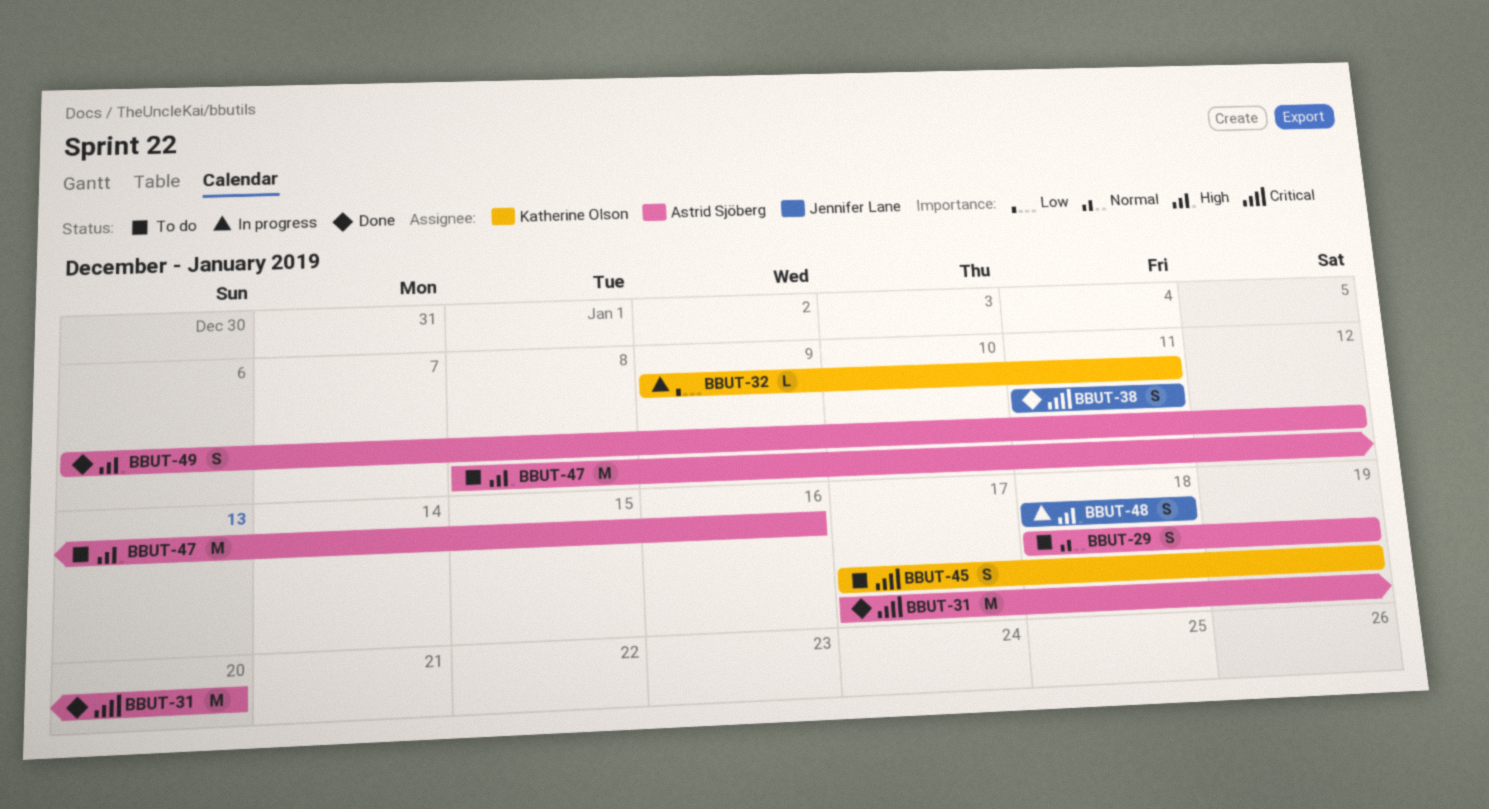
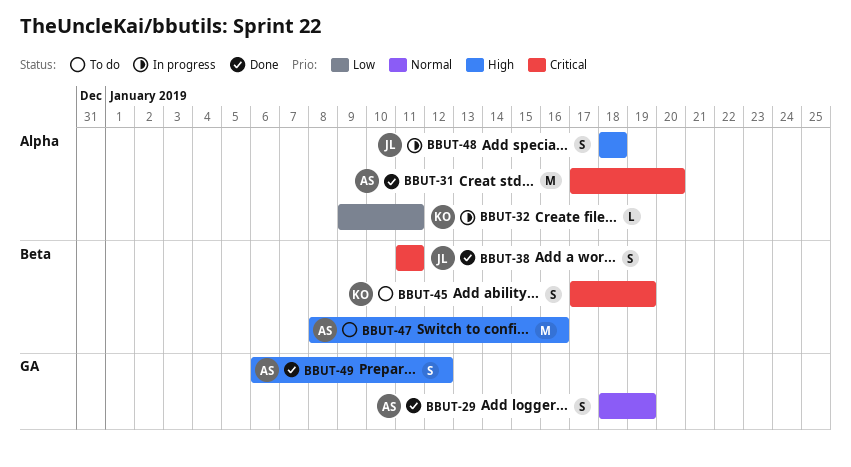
BBUT-29, status: To do -> Done

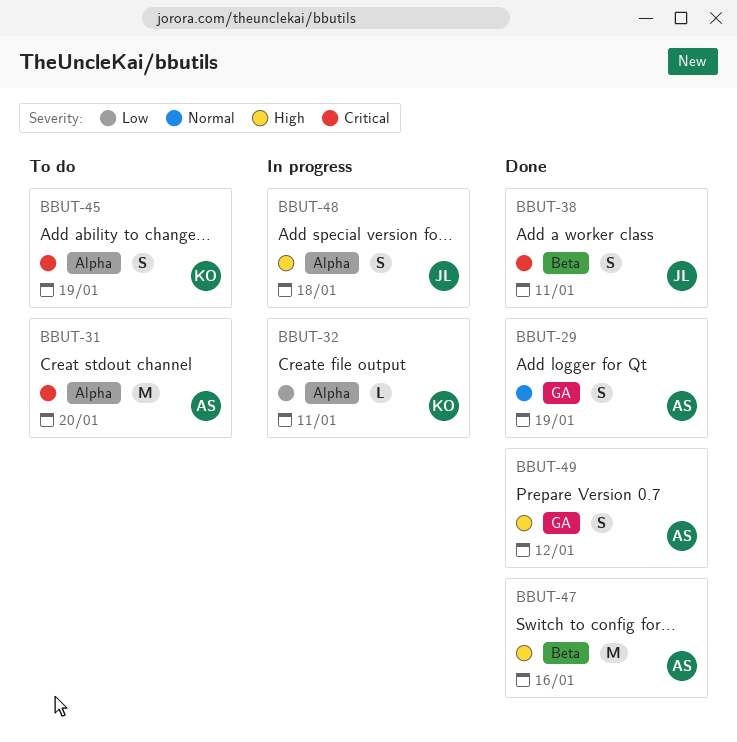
BBUT-31, status: Done -> To do
BBUT-45, label: Beta -> Alpha
BBUT-47, status: To do -> Done

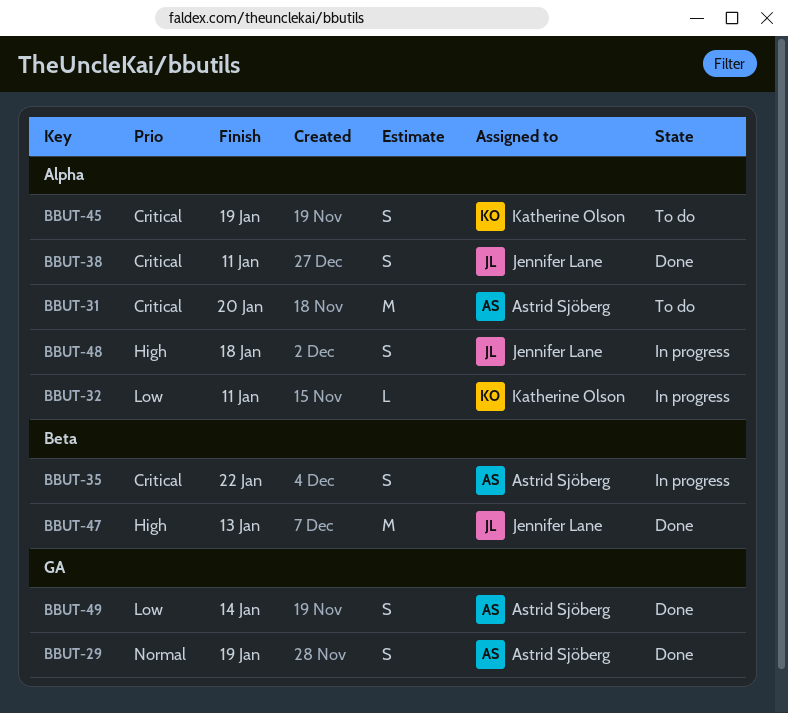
BBUT-35: none -> present
BBUT-38, label: Beta -> Alpha
BBUT-47, owner: Astrid Sjöberg -> Jennifer Lane
BBUT-47, due: Jan 16 -> Jan 13
BBUT-49, priority: High -> Low
BBUT-49, due: Jan 12 -> Jan 14

